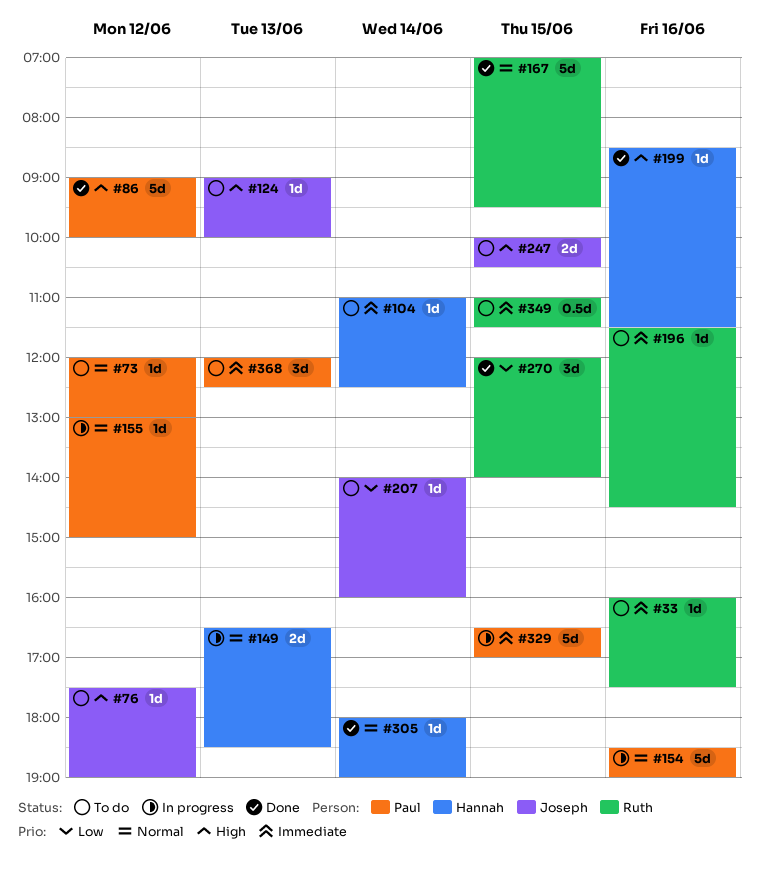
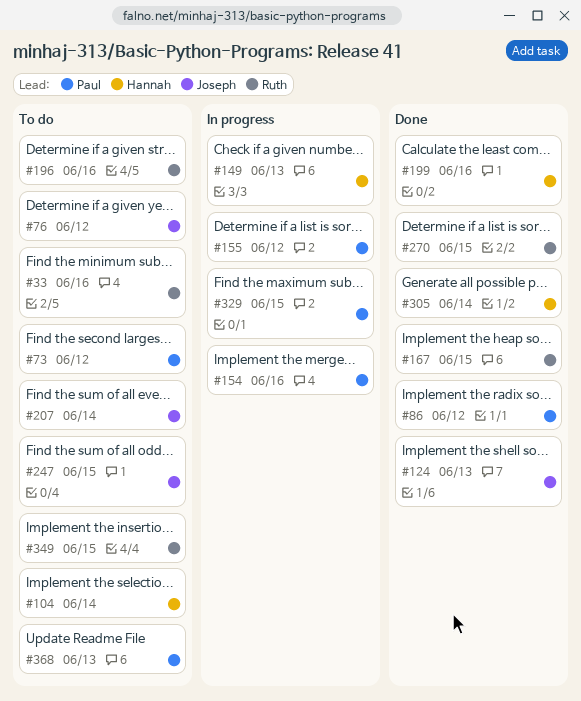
#124, status: To do -> Done

